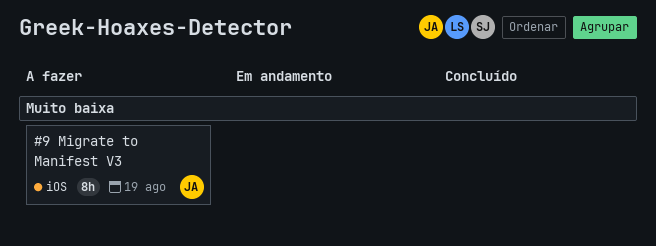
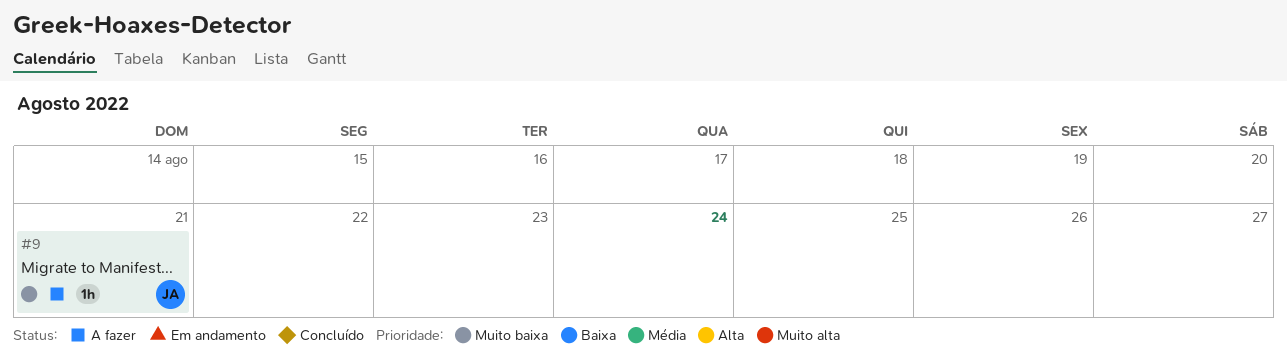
#9, estimate: 8h -> 1h
#9, due: Aug 19 -> Aug 21

